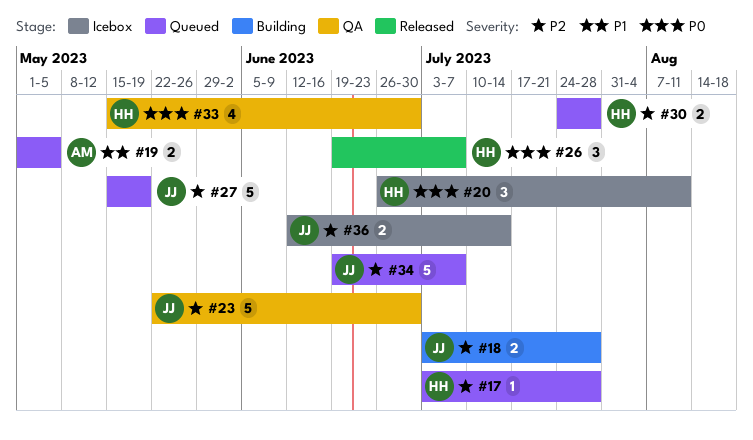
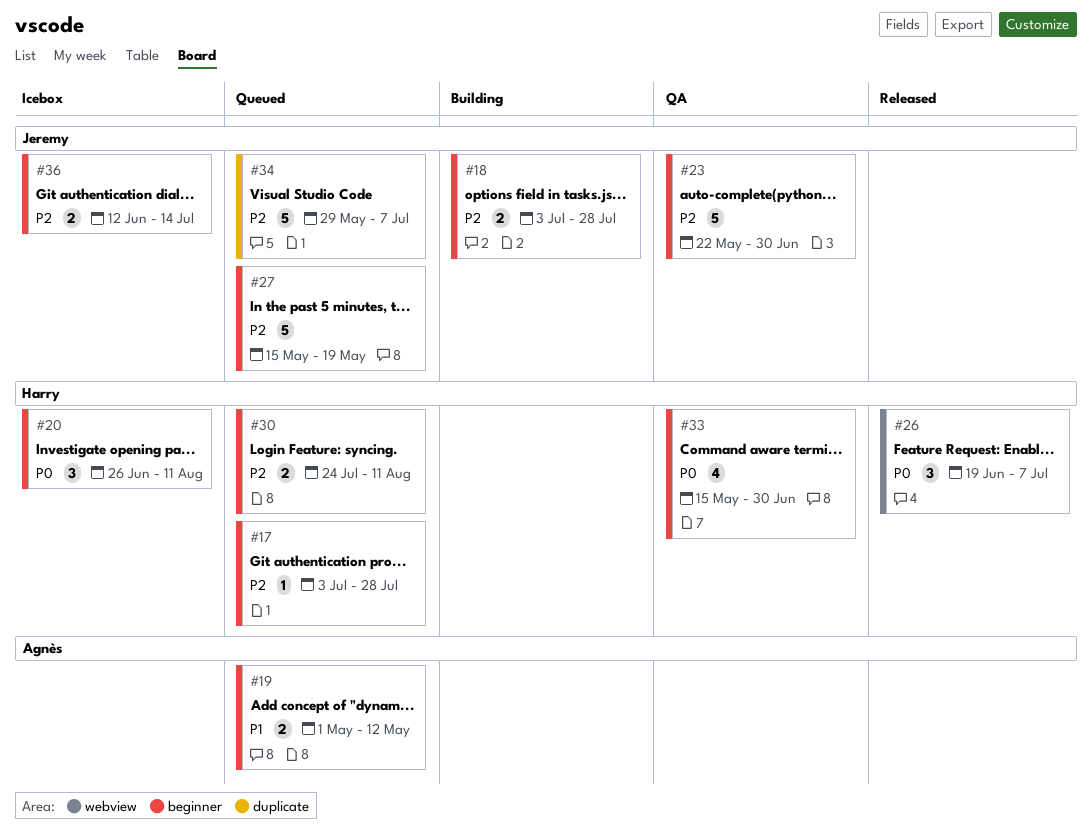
#19, due: May 5 -> May 12
#30, due: Jul 28 -> Aug 11
#34, start: Jun 19 -> May 29

